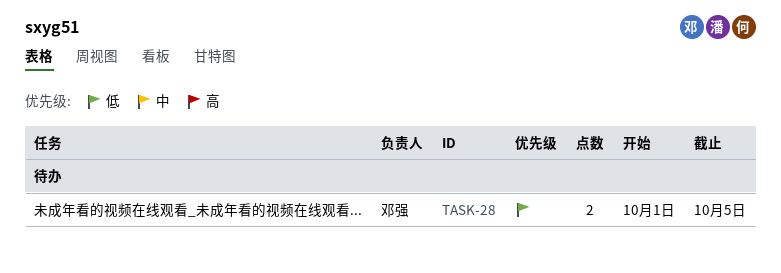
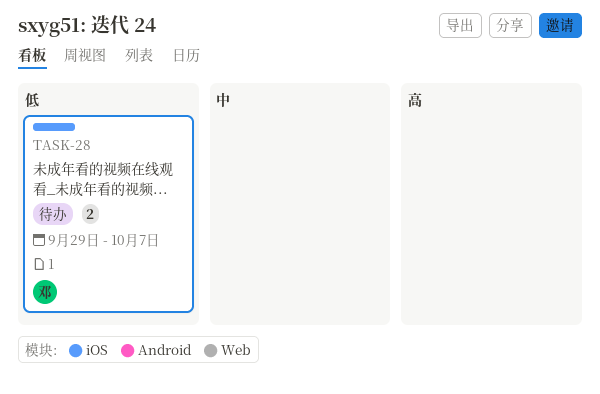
TASK-28, start: Oct 1 -> Sep 29
TASK-28, due: Oct 5 -> Oct 7

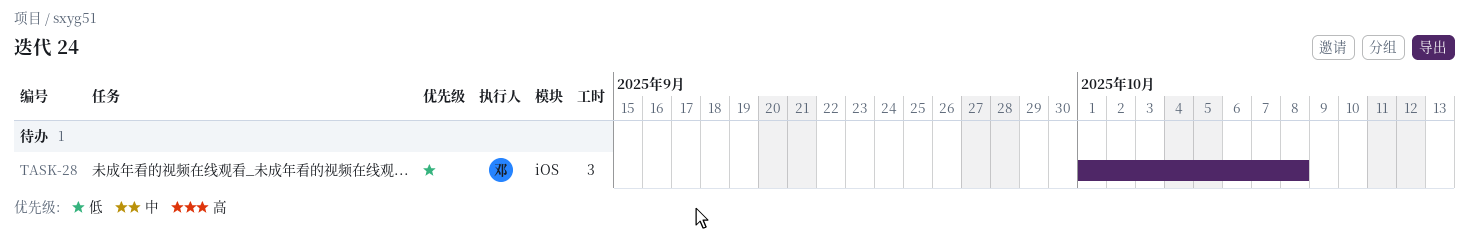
TASK-28, estimate: 2 -> 3
TASK-28, start: Sep 29 -> Oct 1
TASK-28, due: Oct 7 -> Oct 8

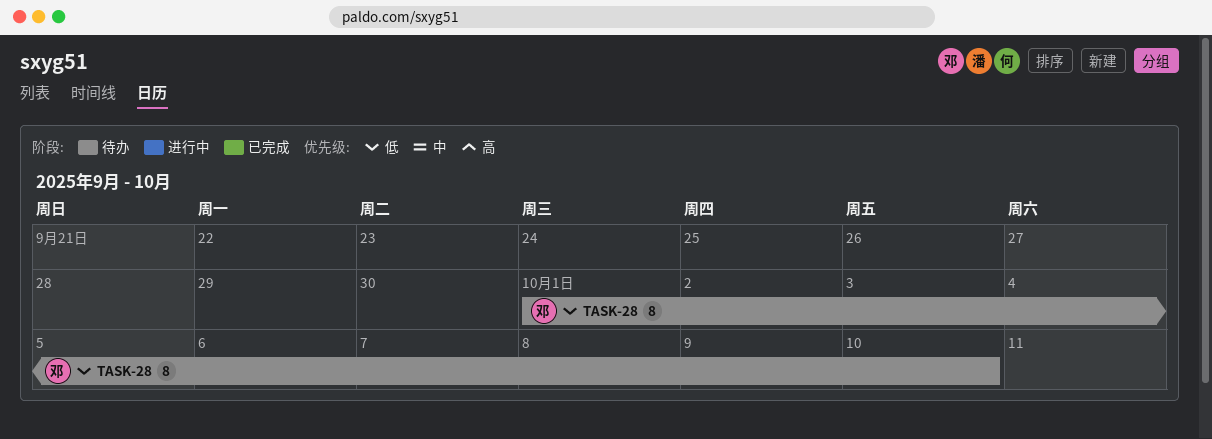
TASK-28, estimate: 3 -> 8
TASK-28, due: Oct 8 -> Oct 10

